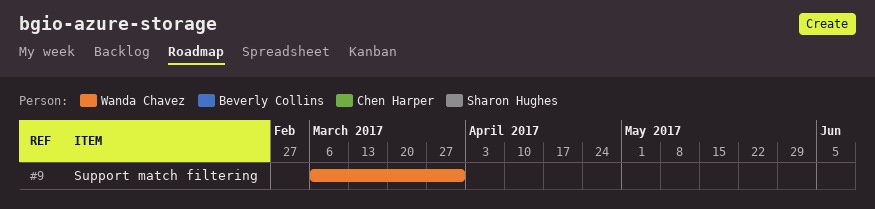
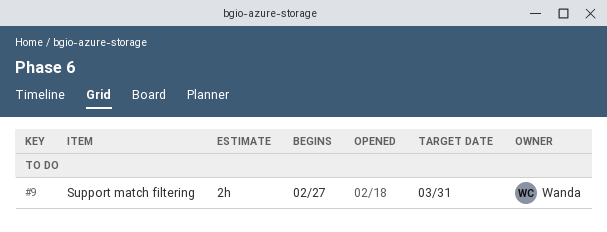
#9, start: Mar 6 -> Feb 27

